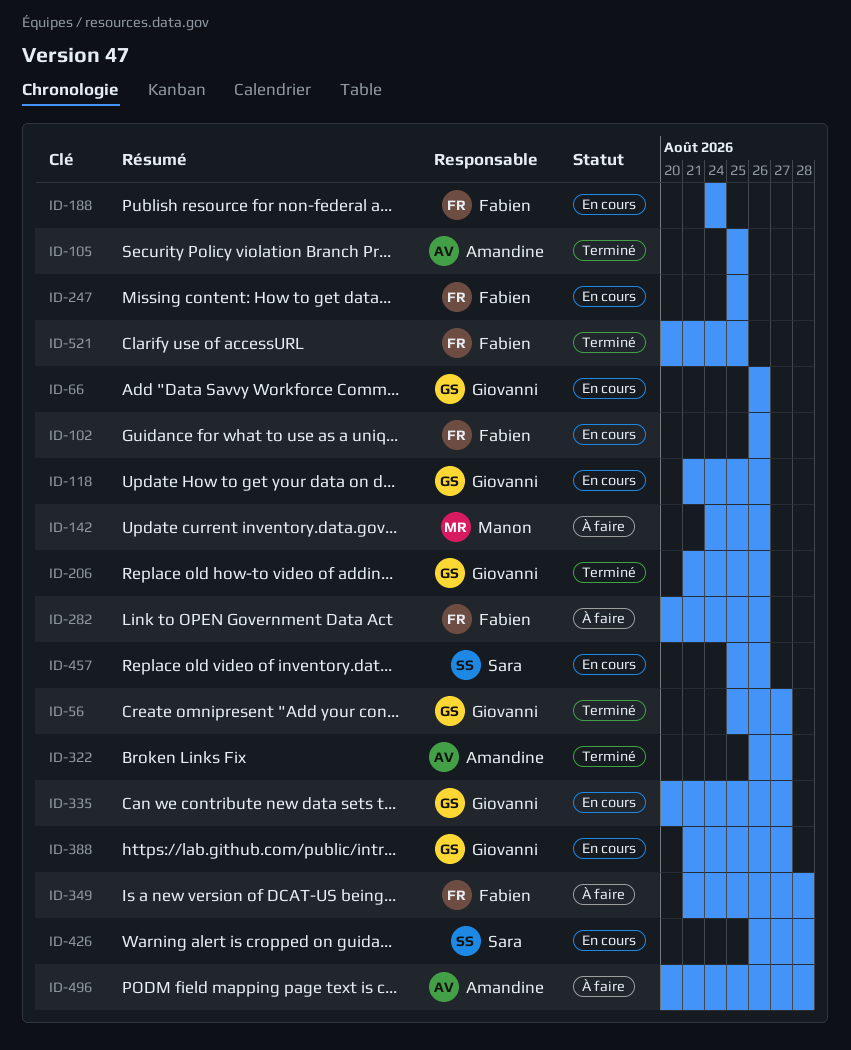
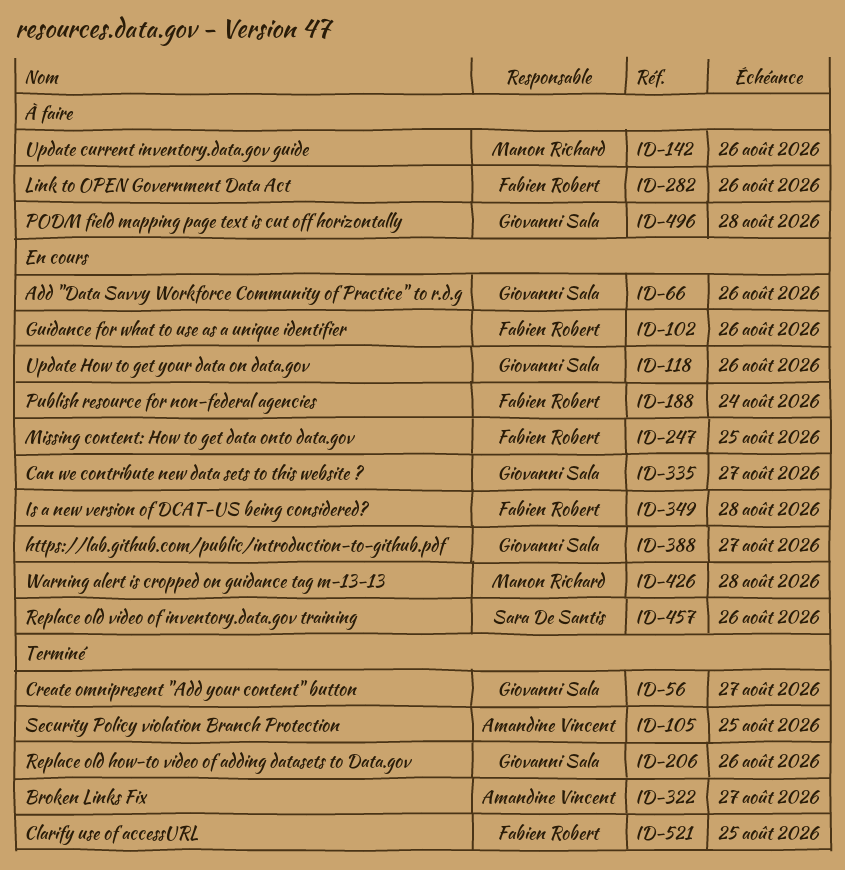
ID-349, status: À faire -> En cours
ID-426, owner: Sara De Santis -> Manon Richard
ID-496, owner: Amandine Vincent -> Giovanni Sala

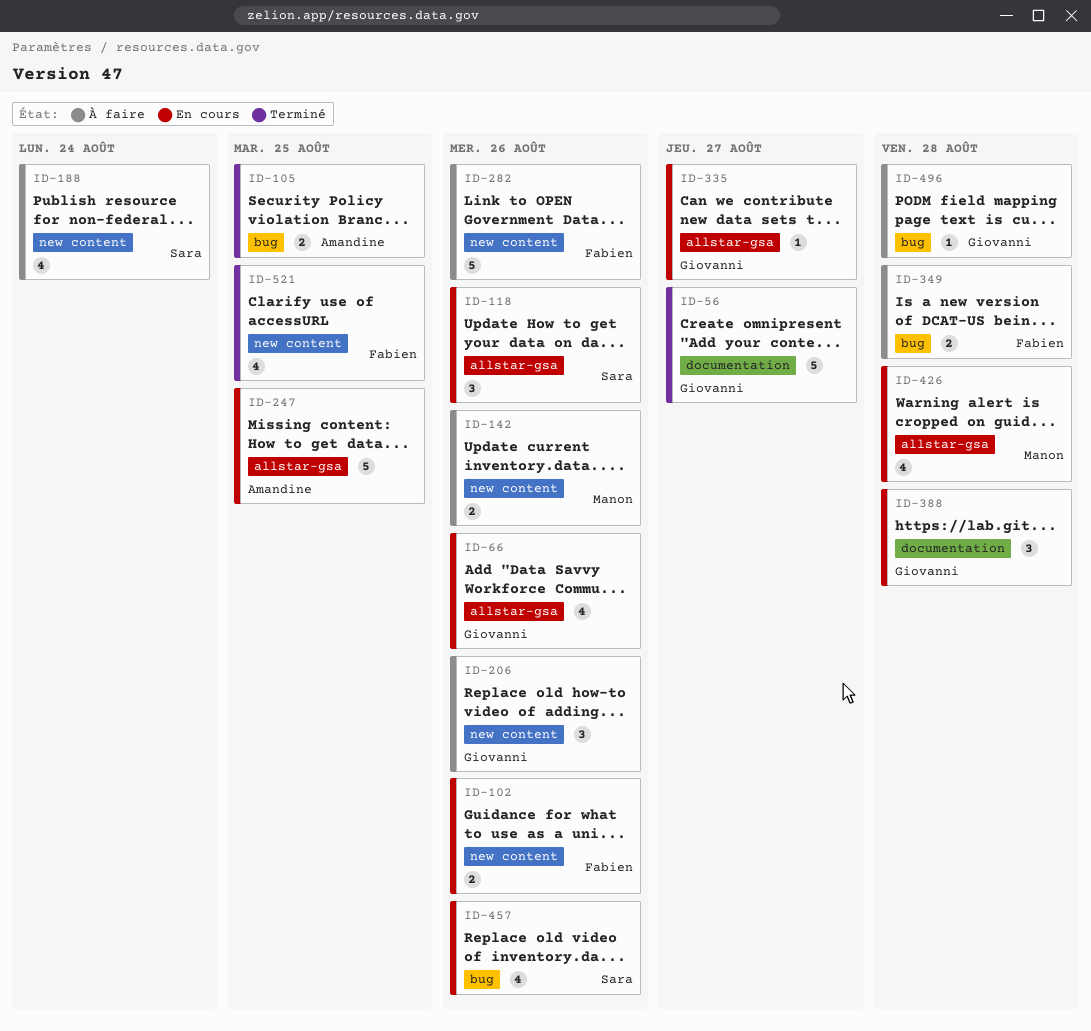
ID-118, owner: Giovanni Sala -> Sara De Santis
ID-188, status: En cours -> À faire
ID-188, owner: Fabien Robert -> Sara De Santis
ID-206, status: Terminé -> À faire
ID-247, owner: Fabien Robert -> Amandine Vincent
ID-322: present -> none
ID-349, status: En cours -> À faire
ID-388, due: Aug 27 -> Aug 28

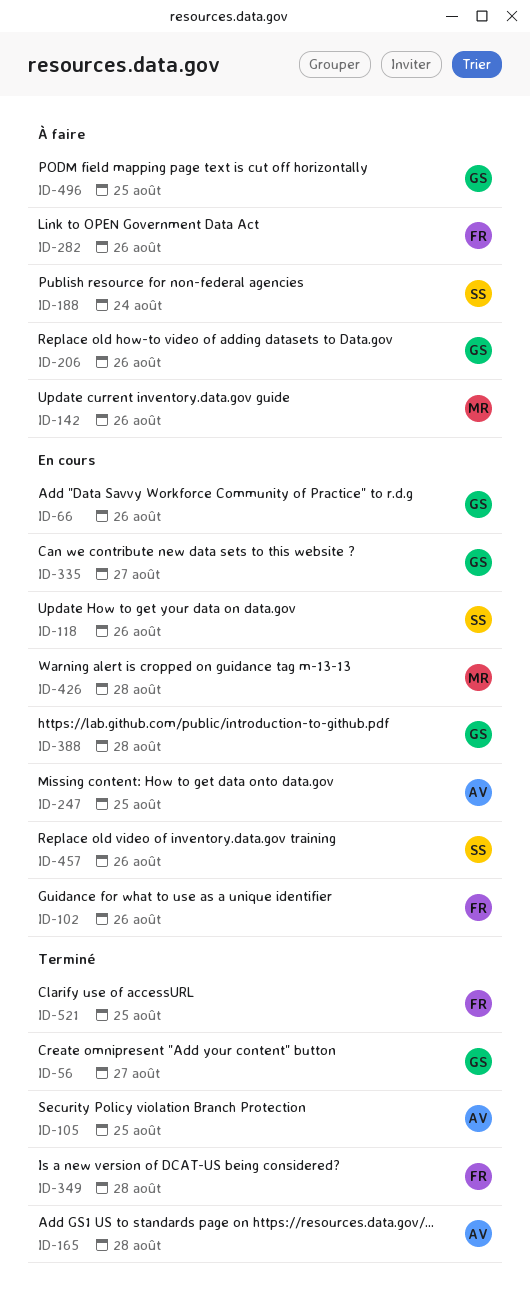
ID-165: none -> present
ID-349, status: À faire -> Terminé
ID-496, due: Aug 28 -> Aug 25

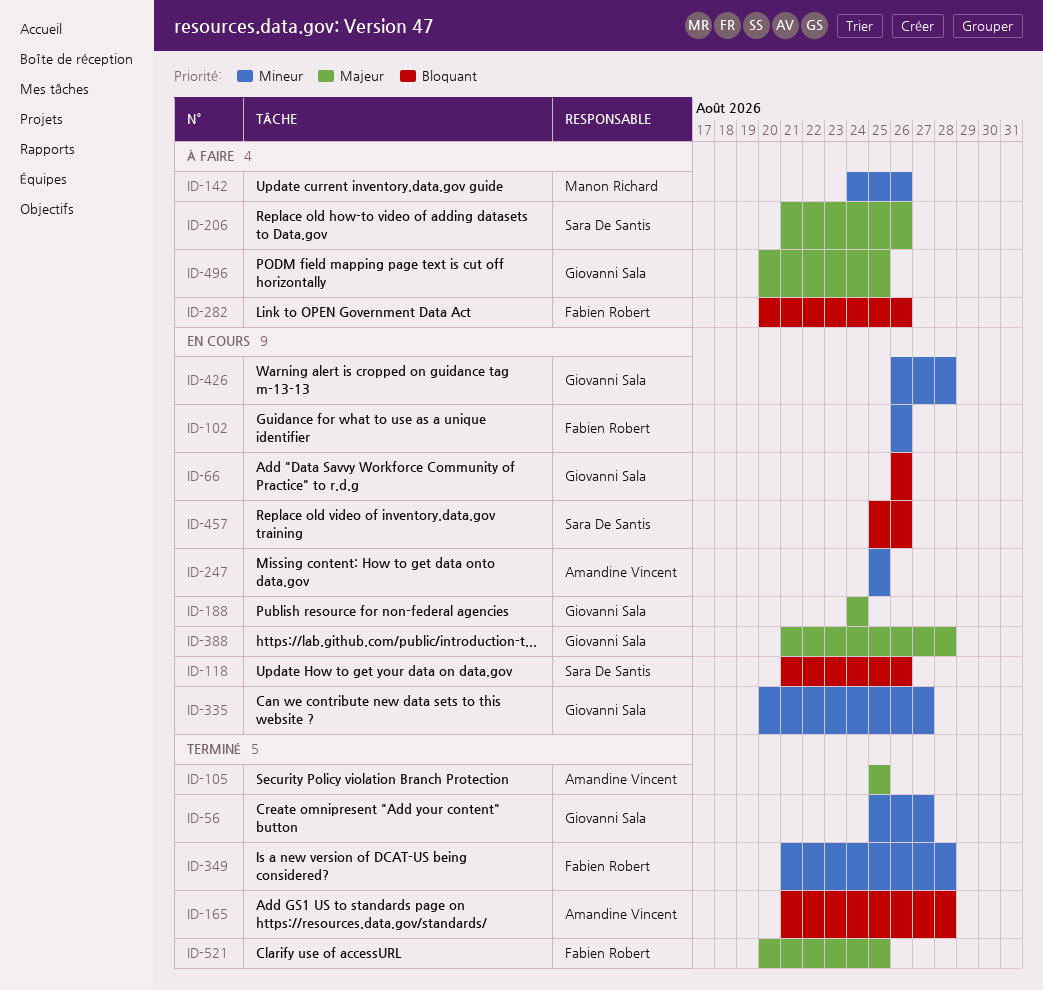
ID-188, status: À faire -> En cours
ID-188, owner: Sara De Santis -> Giovanni Sala
ID-206, owner: Giovanni Sala -> Sara De Santis
ID-426, owner: Manon Richard -> Giovanni Sala

